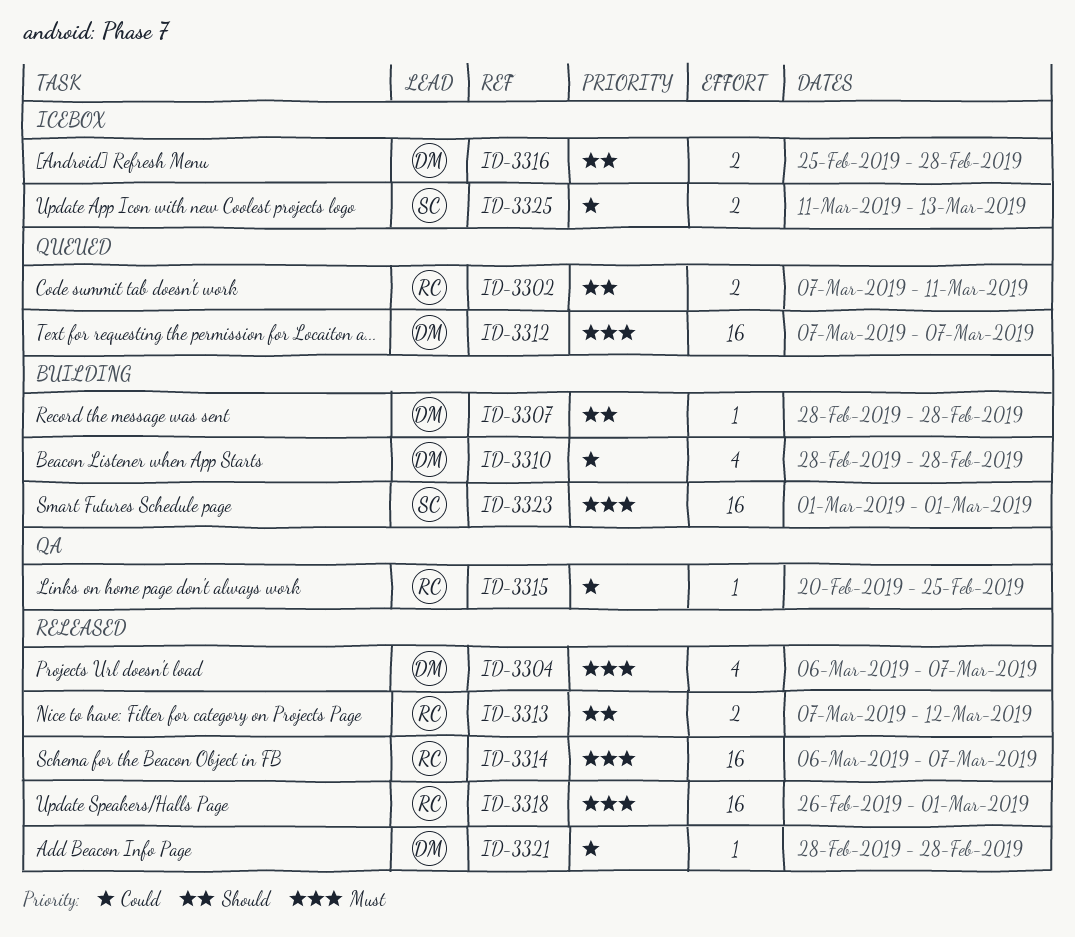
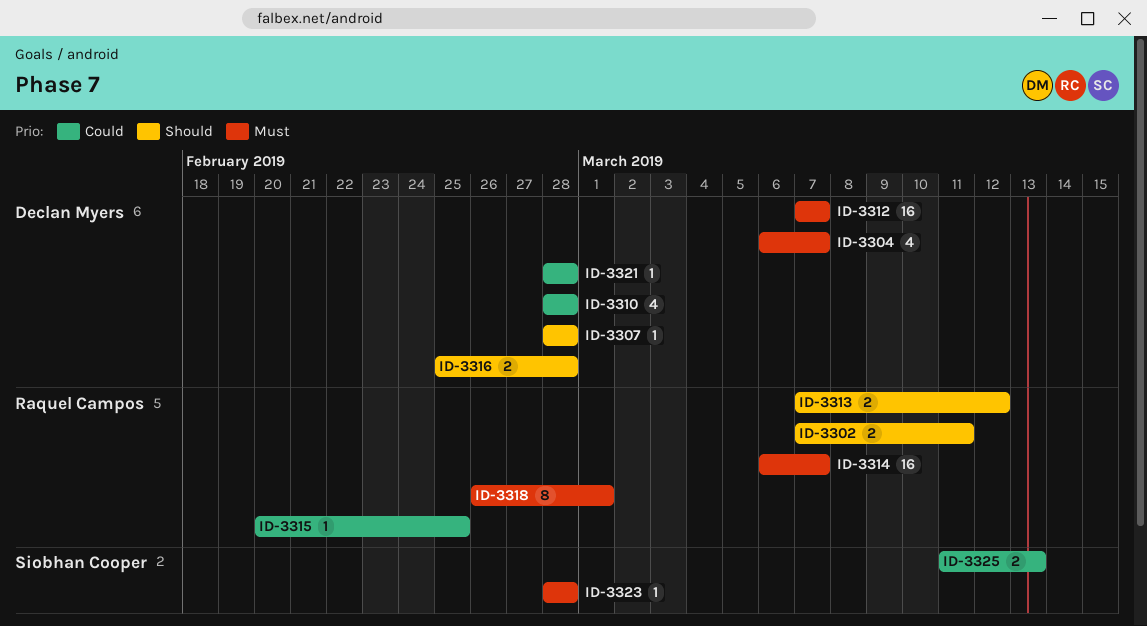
ID-3318, estimate: 16 -> 8
ID-3323, estimate: 16 -> 1
ID-3323, start: Mar 1 -> Feb 28
ID-3323, due: Mar 1 -> Feb 28

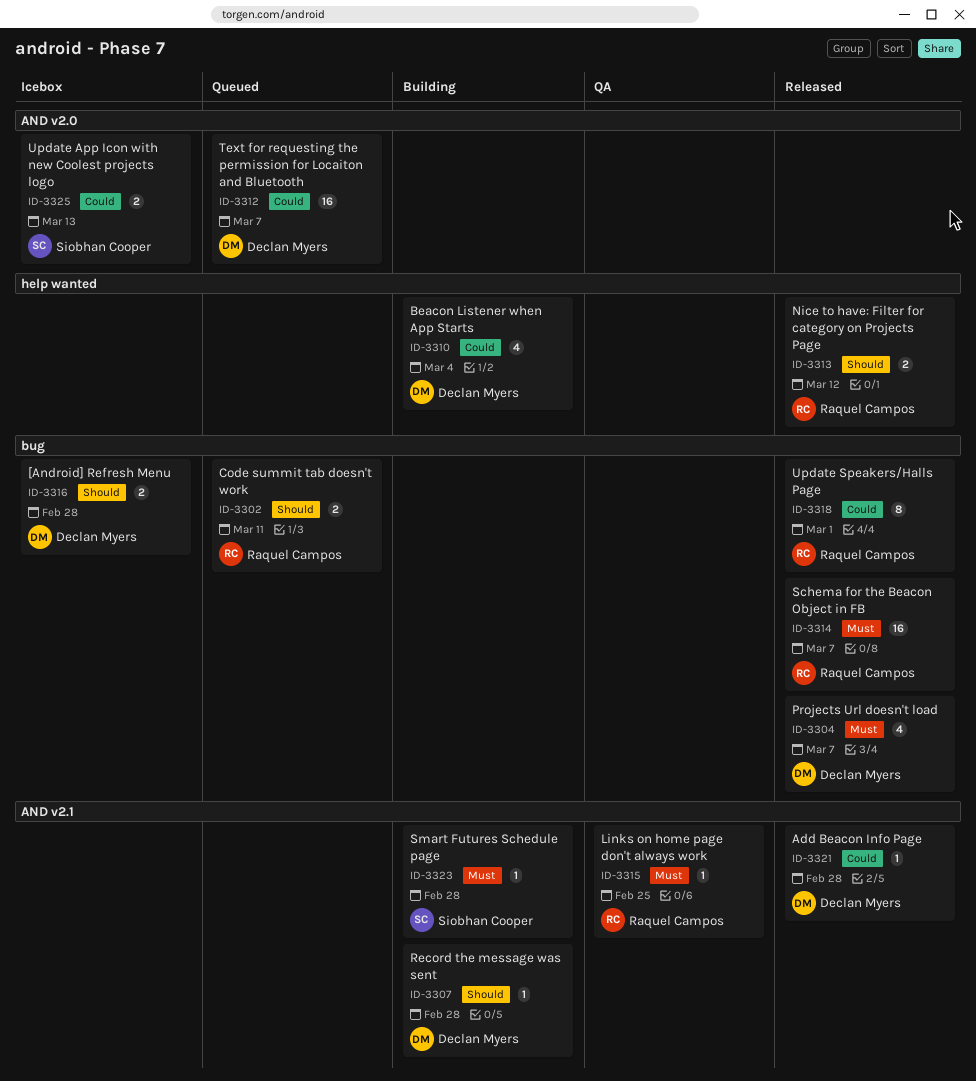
ID-3310, due: Feb 28 -> Mar 4
ID-3312, priority: Must -> Could
ID-3315, priority: Could -> Must
ID-3318, priority: Must -> Could

